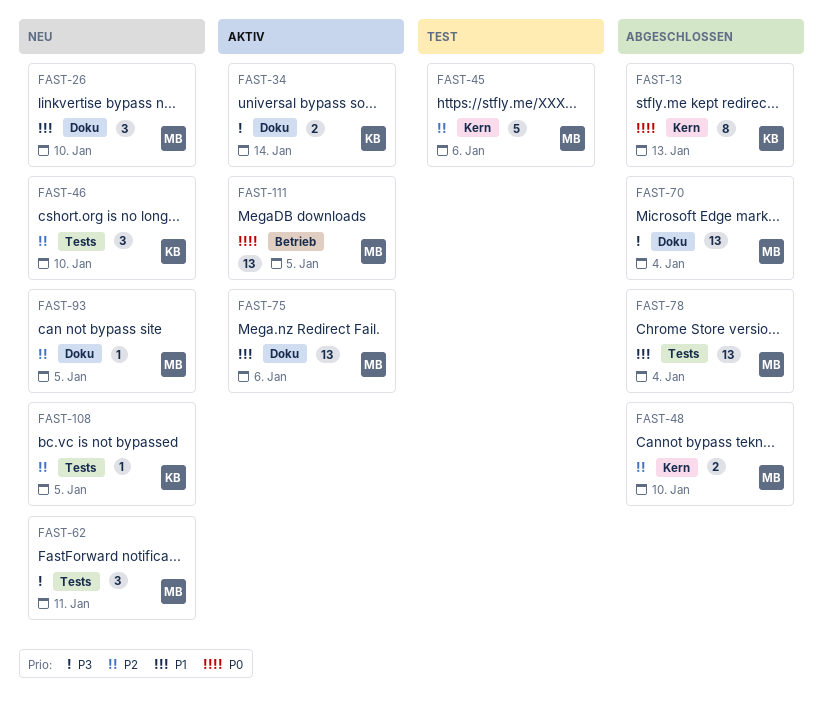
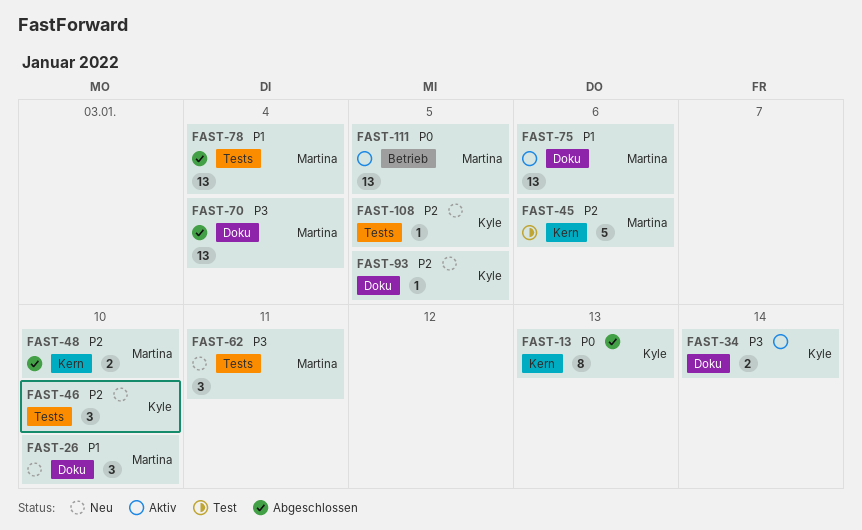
FAST-93, owner: Martina -> Kyle

